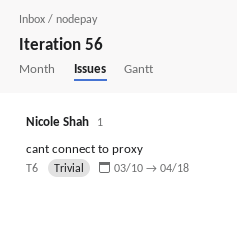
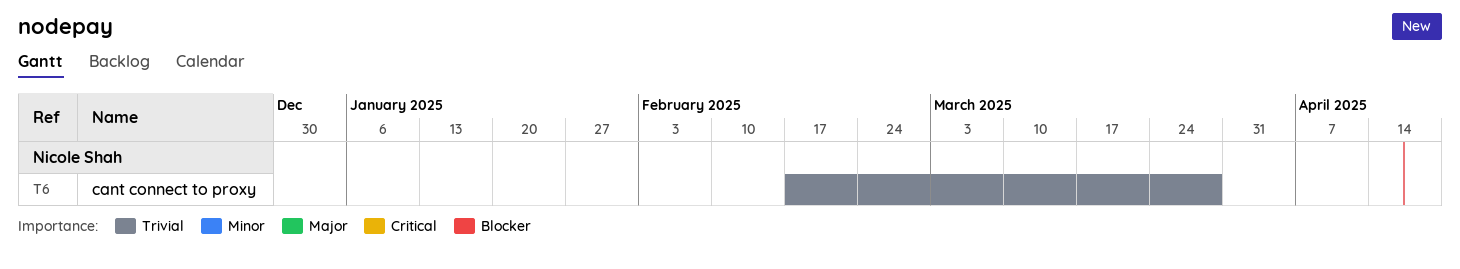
T6, start: Mar 10 -> Feb 17
T6, due: Apr 18 -> Mar 28

